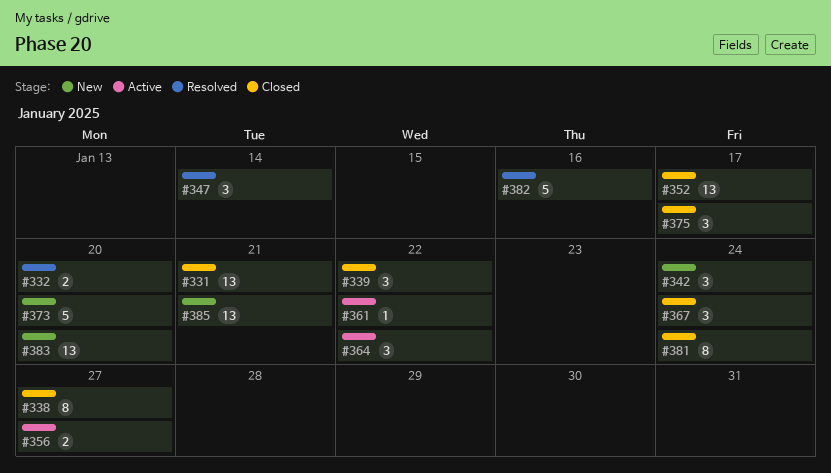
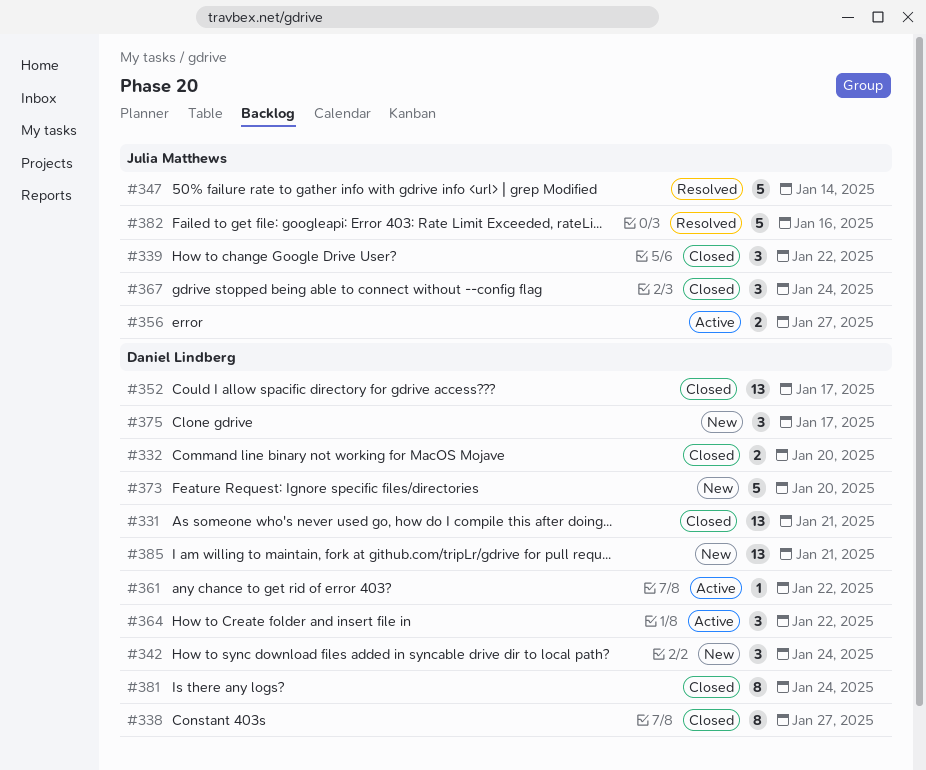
#332, status: Resolved -> Closed
#347, estimate: 3 -> 5
#375, status: Closed -> New
#383: present -> none

